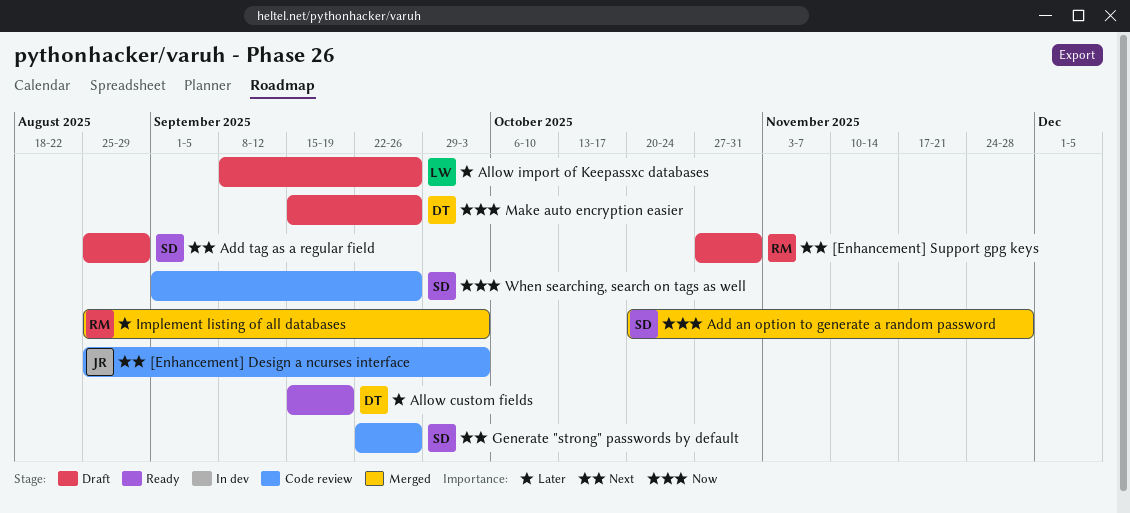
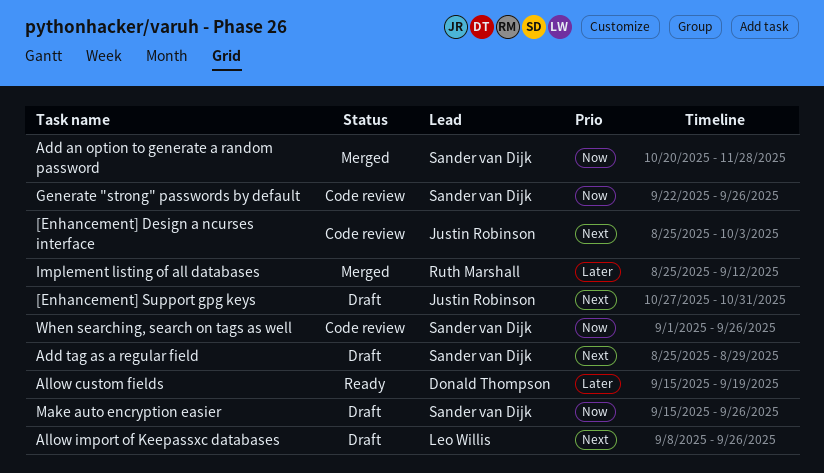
[Enhancement] Support gpg keys, owner: Ruth Marshall -> Justin Robinson
Allow import of Keepassxc databases, priority: Later -> Next
Generate "strong" passwords by default, priority: Next -> Now
Implement listing of all databases, due: Oct 3 -> Sep 12
Make auto encryption easier, owner: Donald Thompson -> Sander van Dijk

